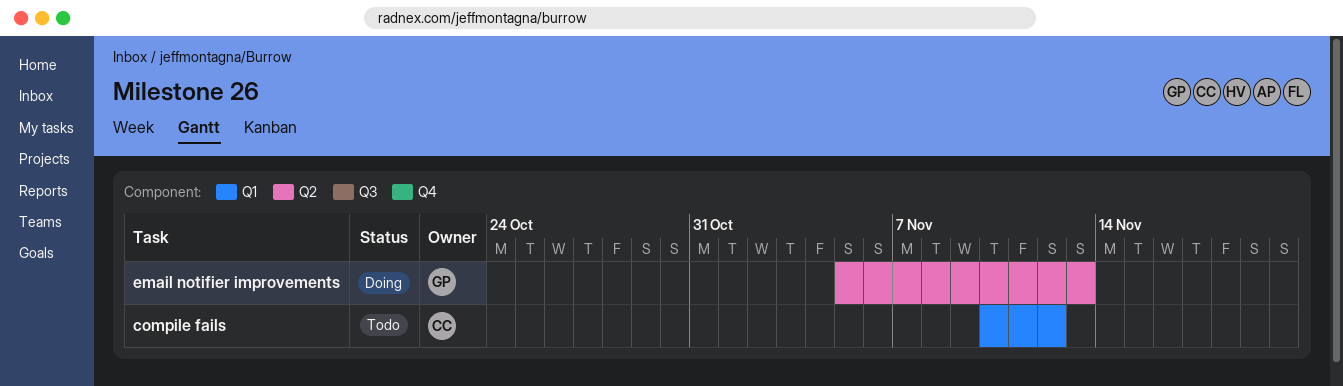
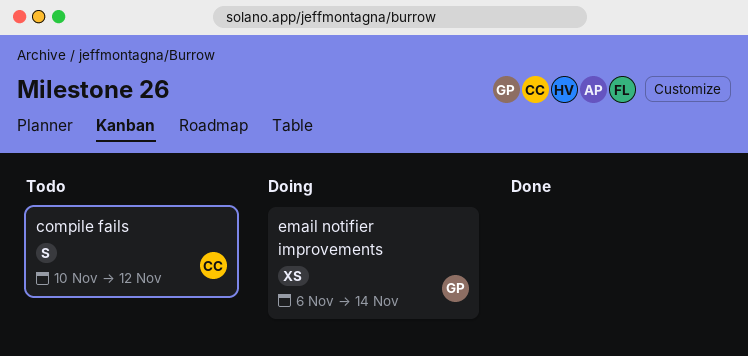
email notifier improvements, start: Nov 5 -> Nov 6
email notifier improvements, due: Nov 13 -> Nov 14

